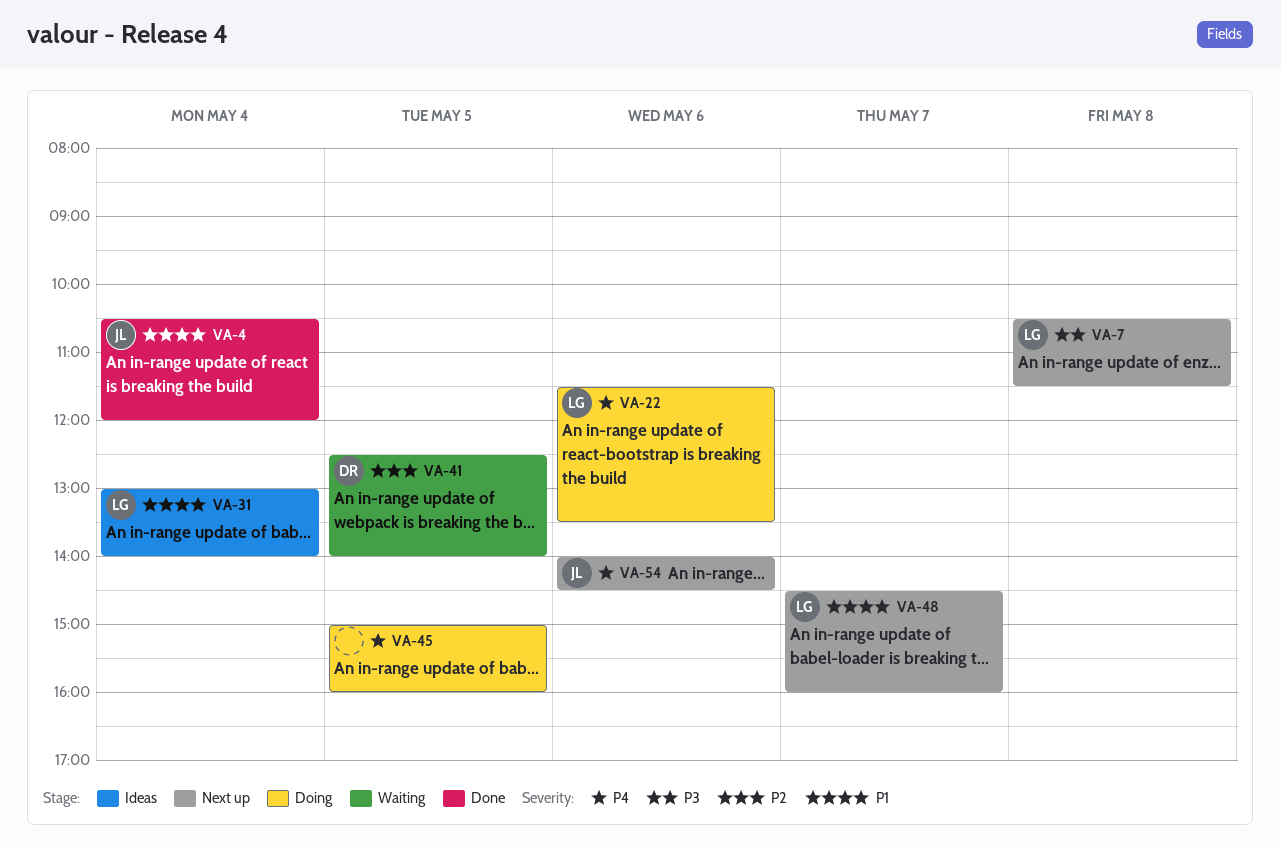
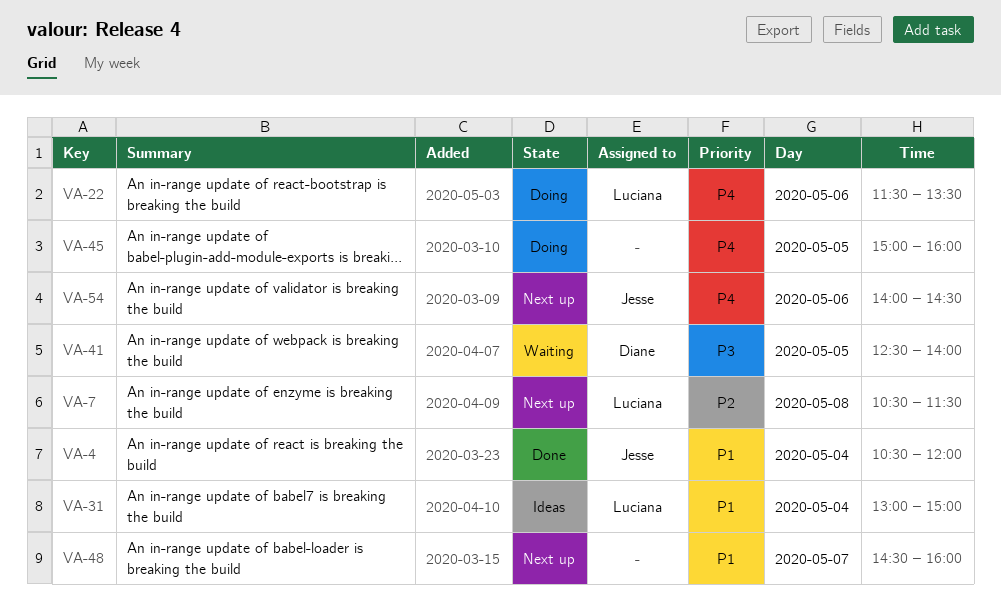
VA-7, priority: P3 -> P2
VA-31, ends: 14:00 -> 15:00
VA-41, priority: P2 -> P3
VA-48, owner: Luciana -> none

